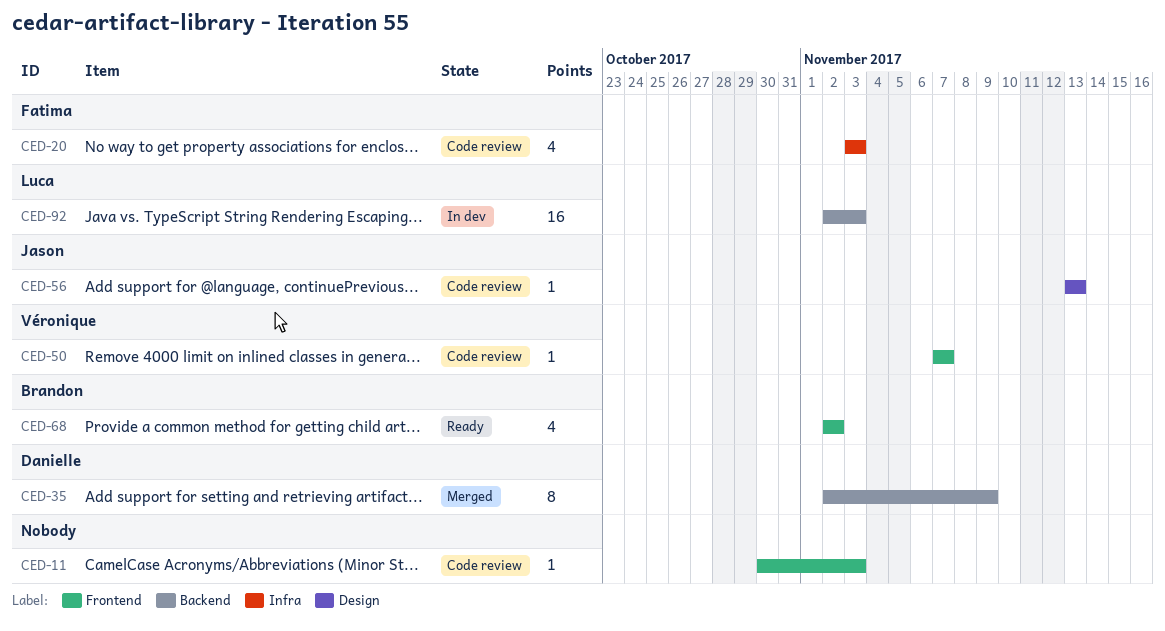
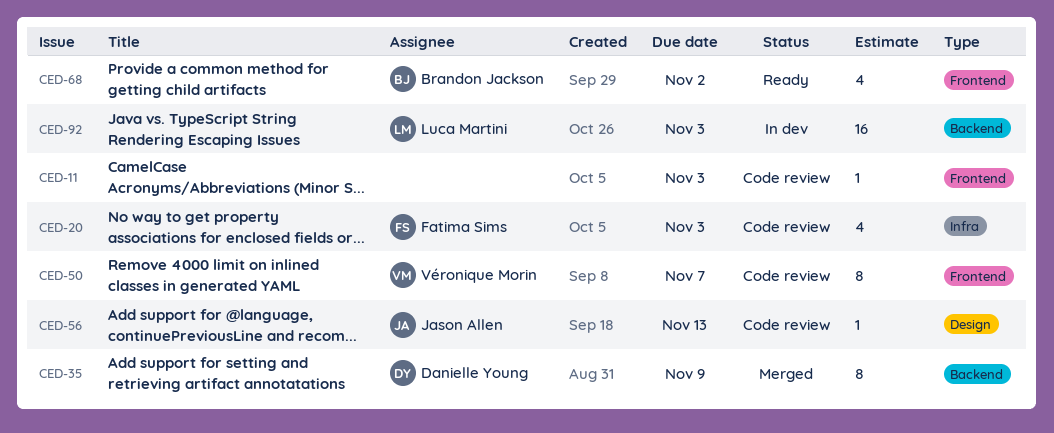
CED-50, estimate: 1 -> 8

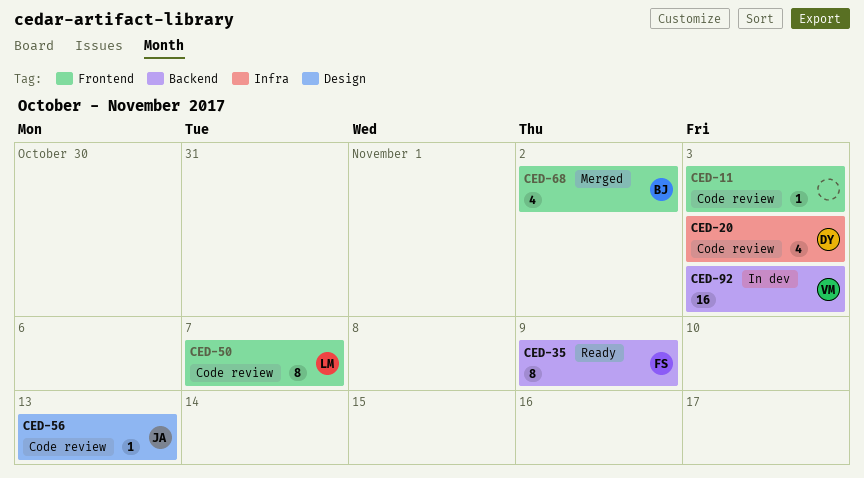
CED-20, owner: Fatima Sims -> Danielle Young
CED-35, status: Merged -> Ready
CED-35, owner: Danielle Young -> Fatima Sims
CED-50, owner: Véronique Morin -> Luca Martini
CED-68, status: Ready -> Merged
CED-92, owner: Luca Martini -> Véronique Morin

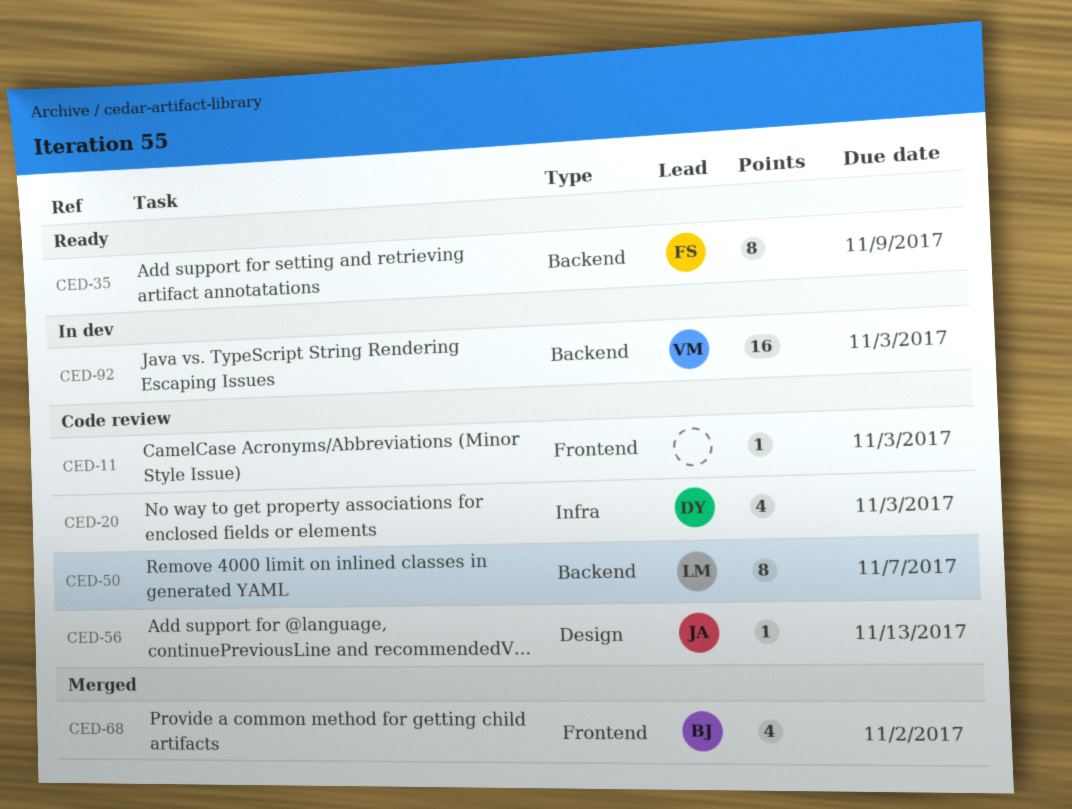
CED-50, label: Frontend -> Backend

